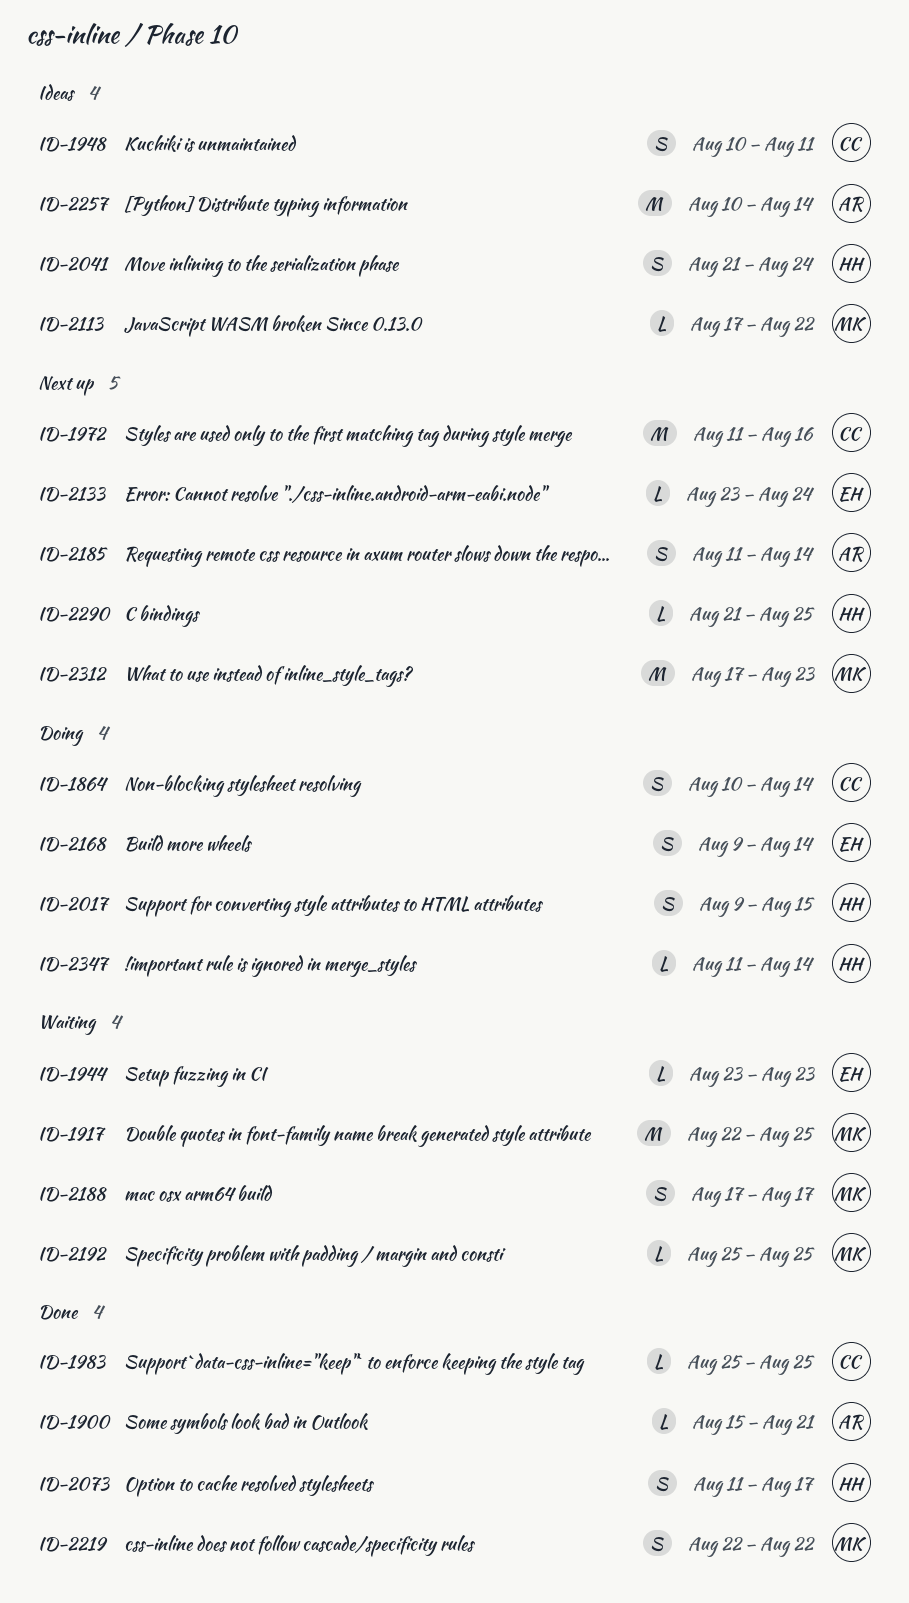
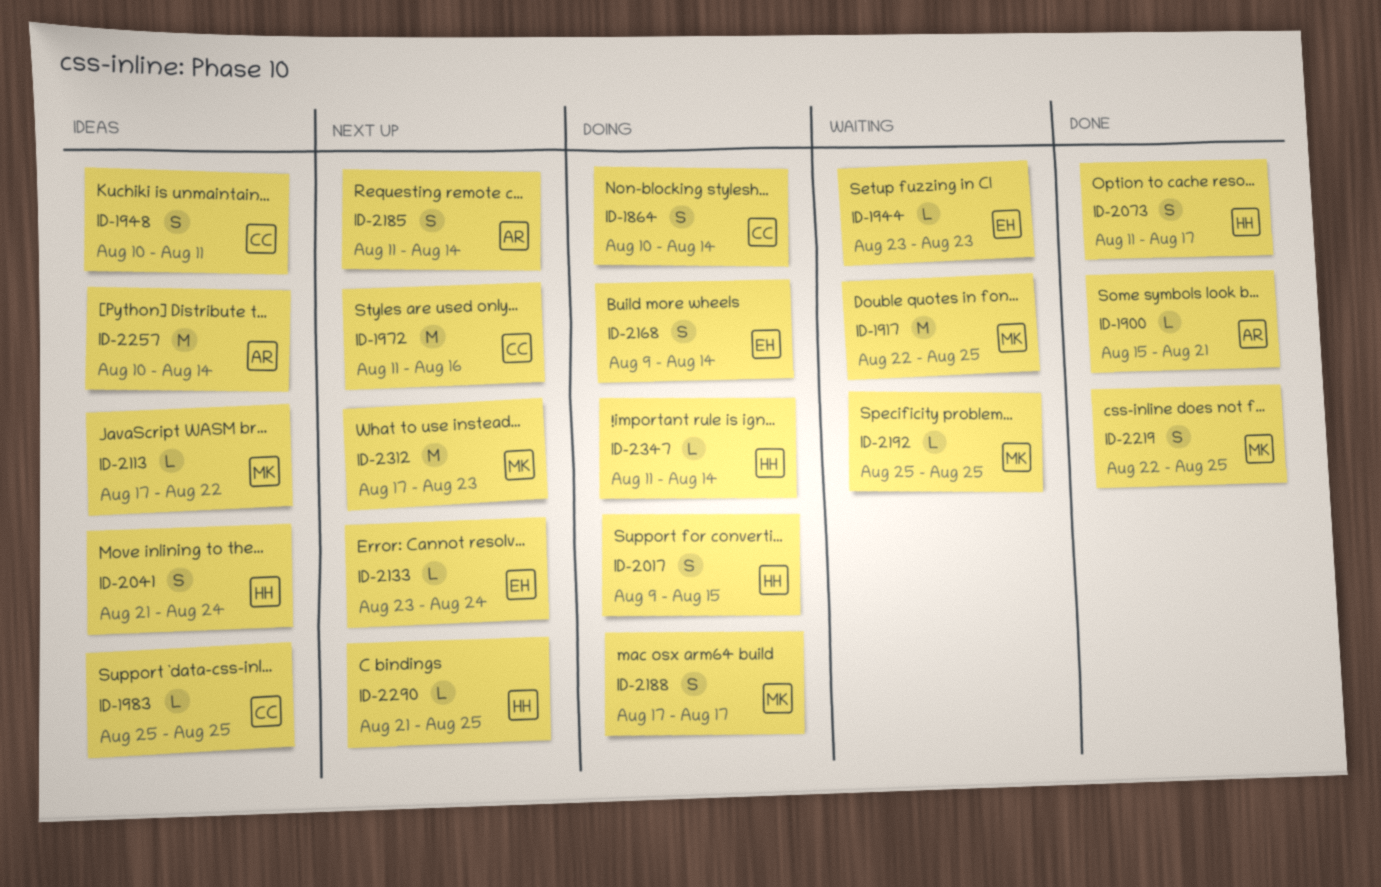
ID-1983, status: Done -> Ideas
ID-2188, status: Waiting -> Doing
ID-2219, due: Aug 22 -> Aug 25

